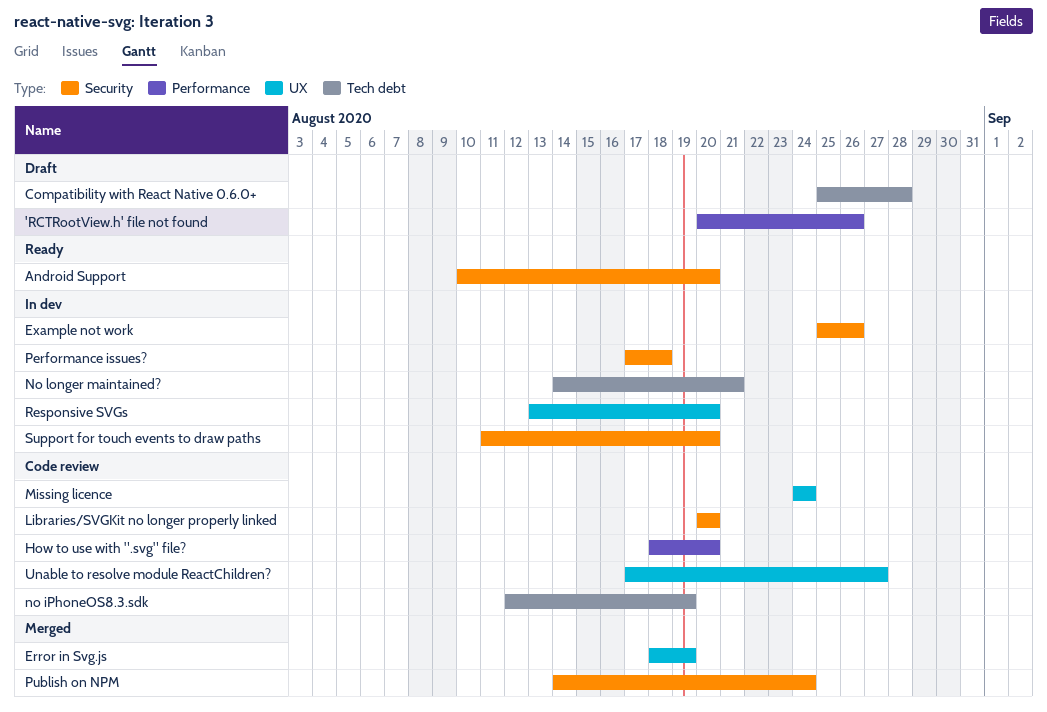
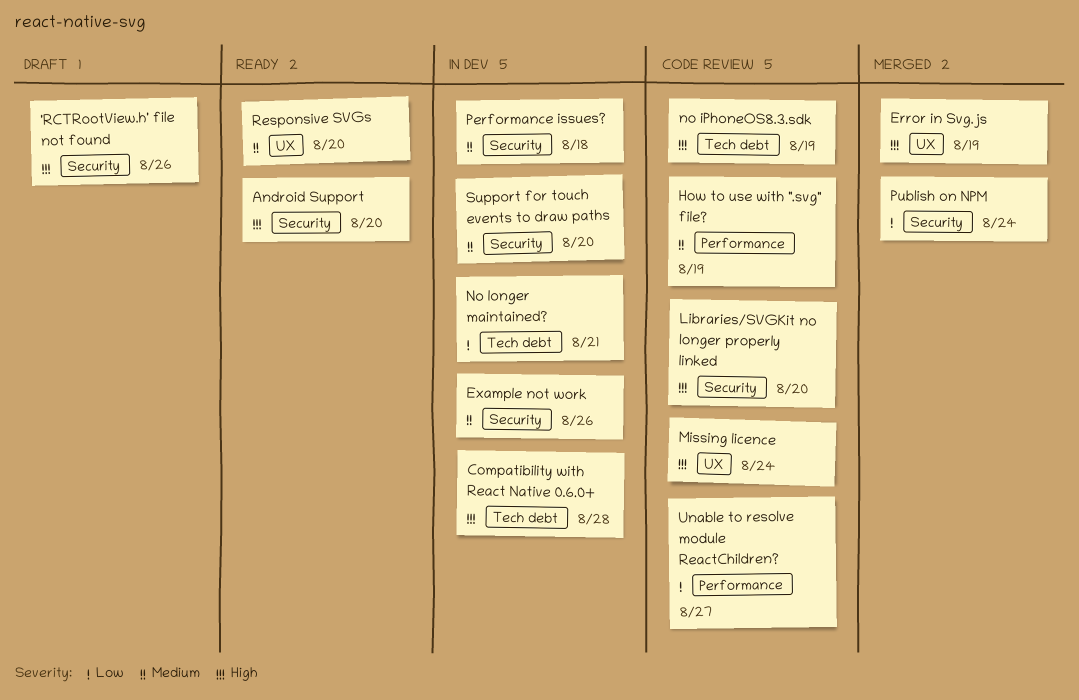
'RCTRootView.h' file not found, label: Performance -> Security
Compatibility with React Native 0.6.0+, status: Draft -> In dev
How to use with ".svg" file?, due: Aug 20 -> Aug 19
Responsive SVGs, status: In dev -> Ready
Unable to resolve module ReactChildren?, label: UX -> Performance

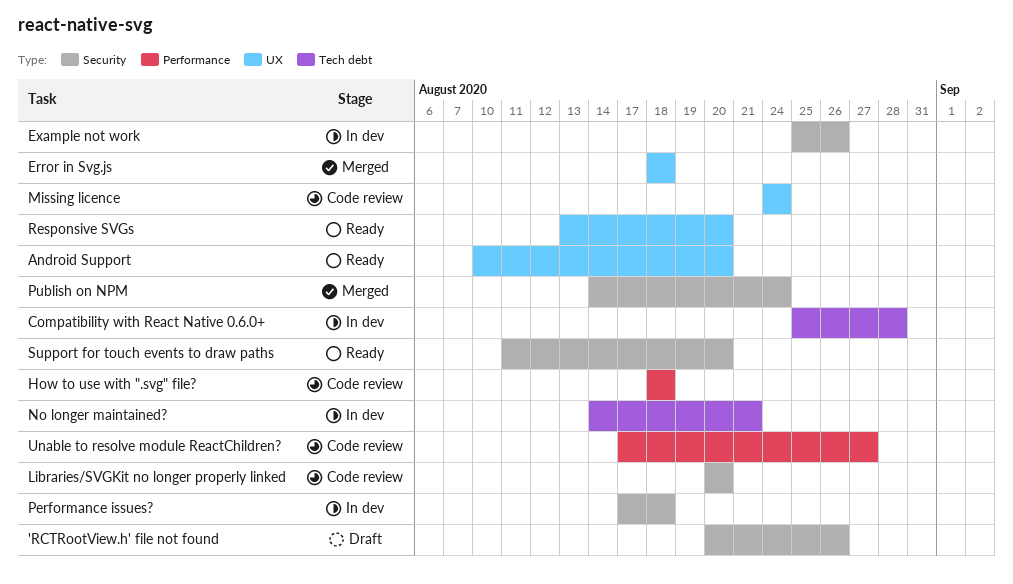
Android Support, label: Security -> UX
Error in Svg.js, due: Aug 19 -> Aug 18
How to use with ".svg" file?, due: Aug 19 -> Aug 18
no iPhoneOS8.3.sdk: present -> none
Support for touch events to draw paths, status: In dev -> Ready

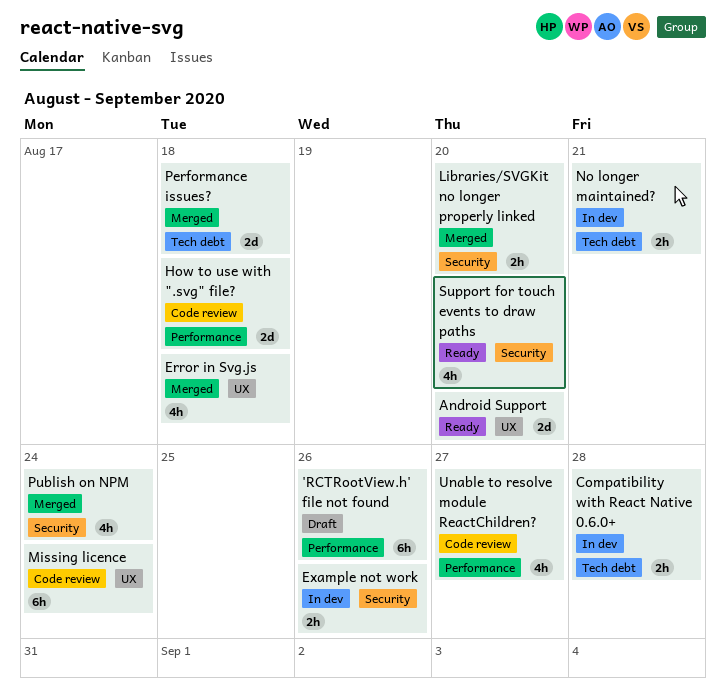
'RCTRootView.h' file not found, label: Security -> Performance
Libraries/SVGKit no longer properly linked, status: Code review -> Merged
Performance issues?, status: In dev -> Merged
Performance issues?, label: Security -> Tech debt
Responsive SVGs: present -> none

